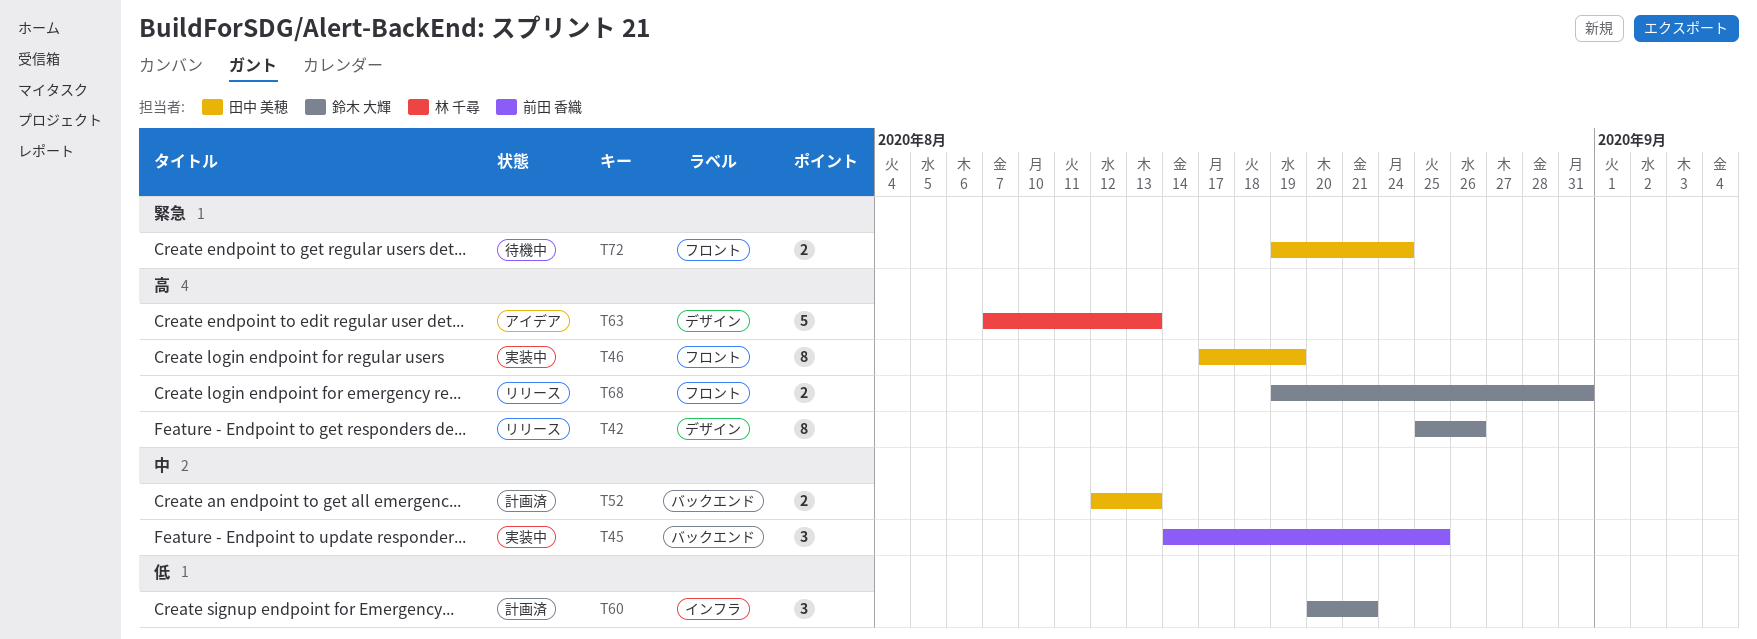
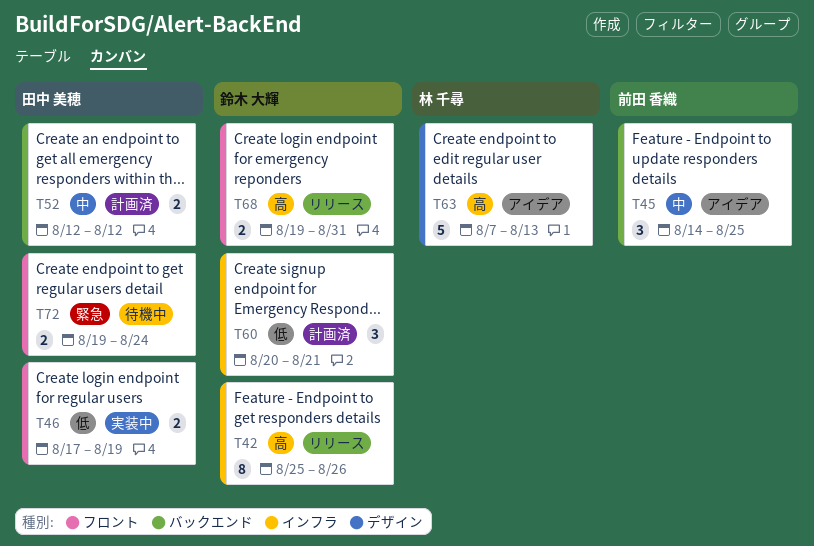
T42, label: デザイン -> インフラ
T45, status: 実装中 -> アイデア
T46, priority: 高 -> 低
T46, estimate: 8 -> 2
T52, due: Aug 13 -> Aug 12

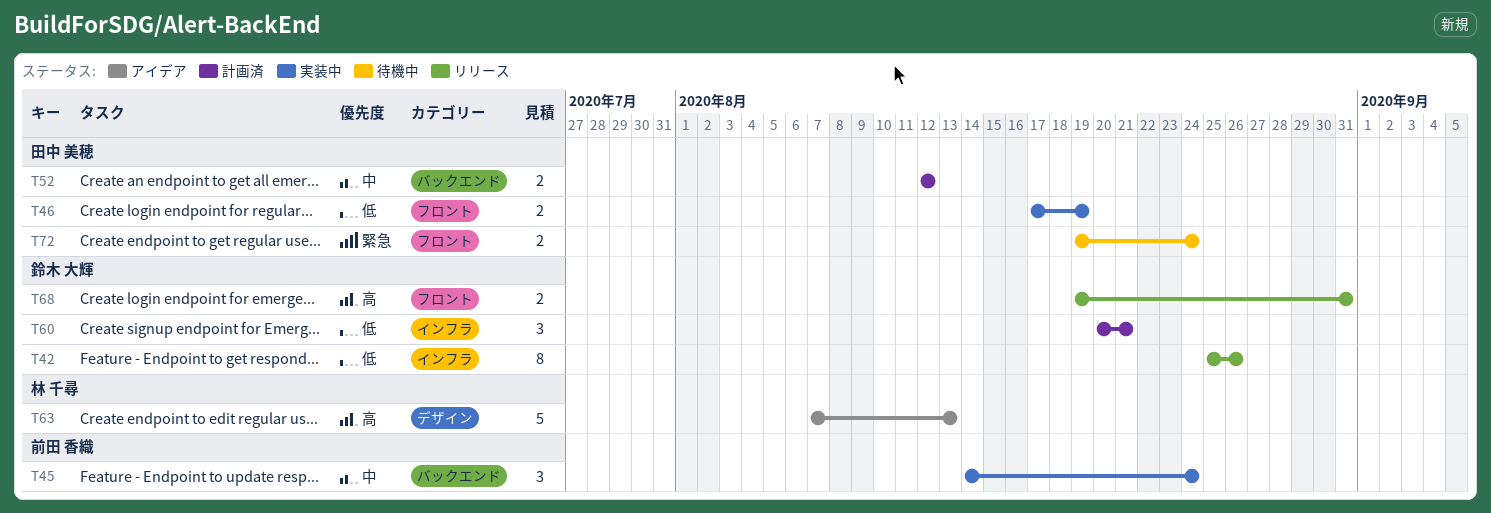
T42, priority: 高 -> 低
T45, status: アイデア -> 実装中
T45, due: Aug 25 -> Aug 24

